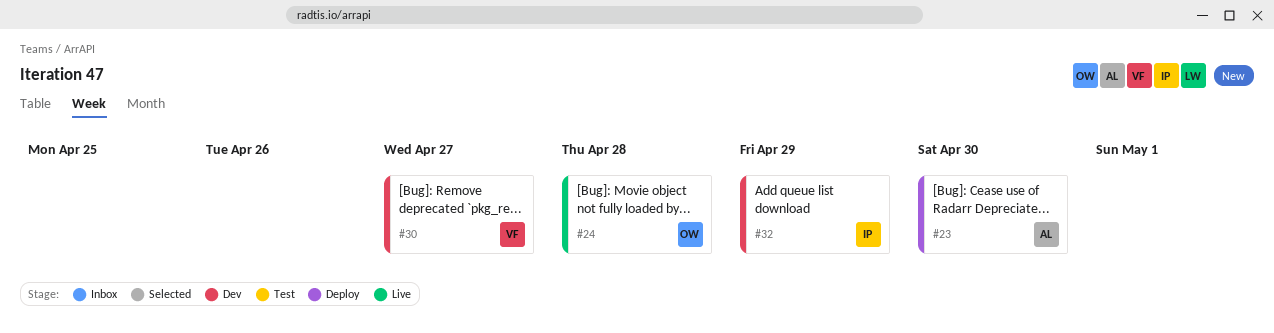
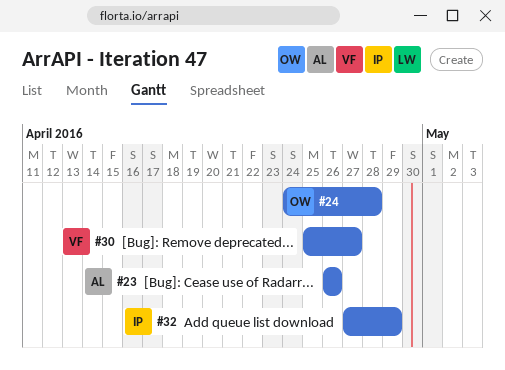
#23, due: Apr 30 -> Apr 26

